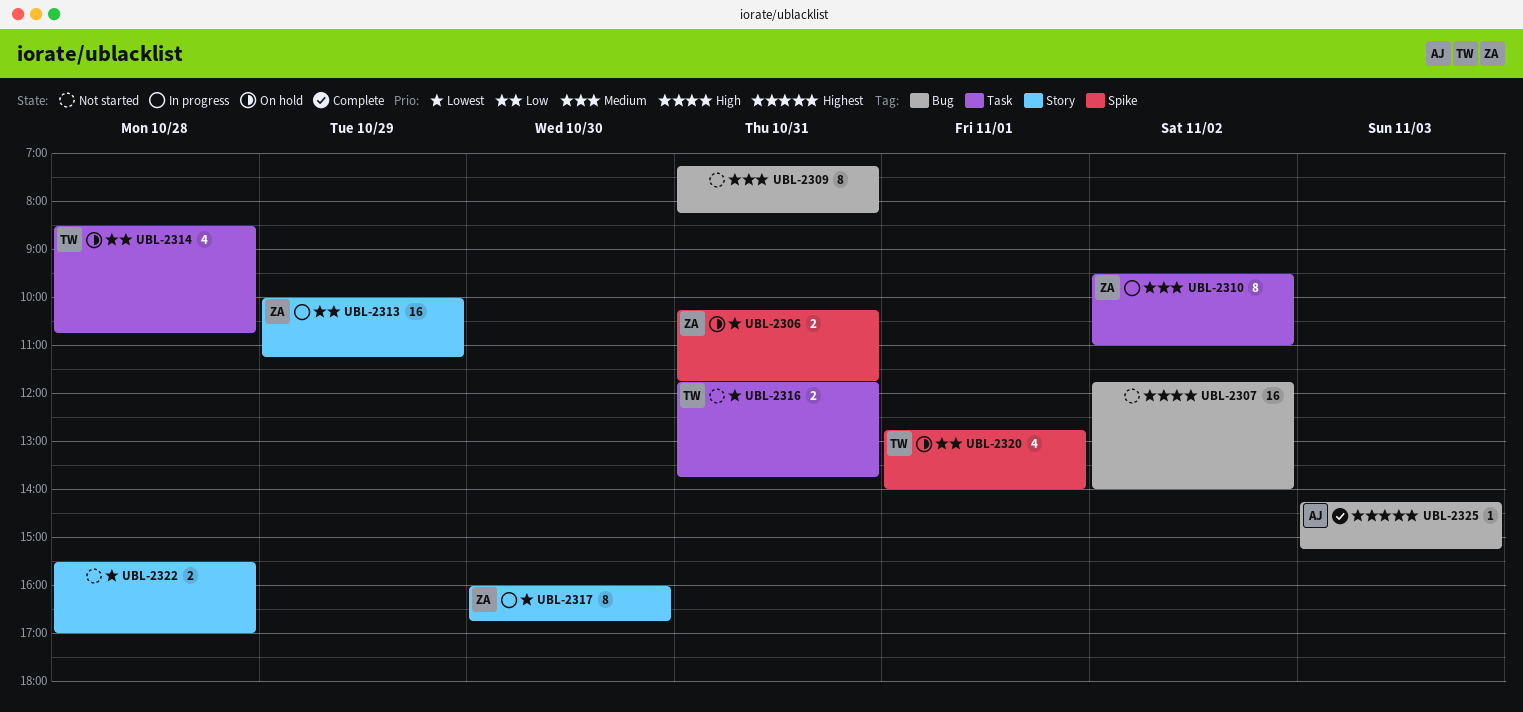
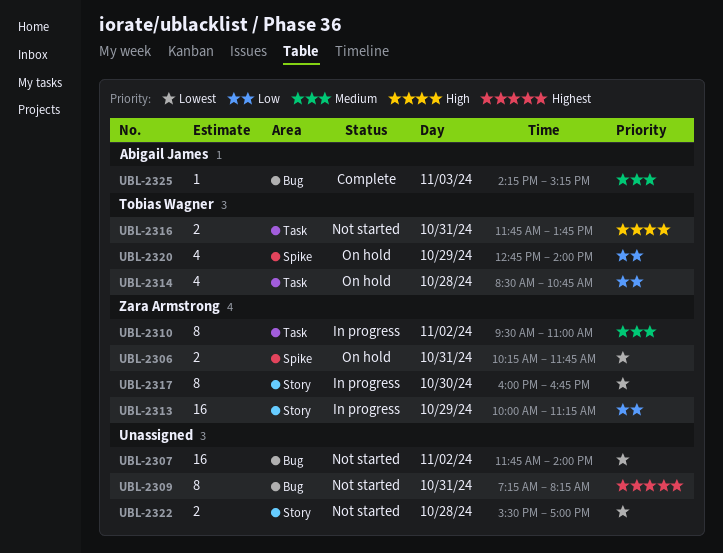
UBL-2307, priority: High -> Lowest
UBL-2309, priority: Medium -> Highest
UBL-2316, priority: Lowest -> High
UBL-2320, day: Nov 1 -> Oct 29
UBL-2325, priority: Highest -> Medium

